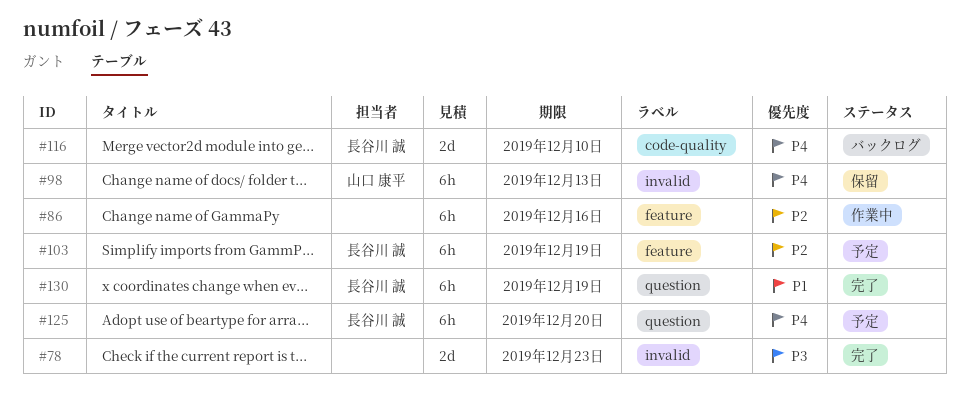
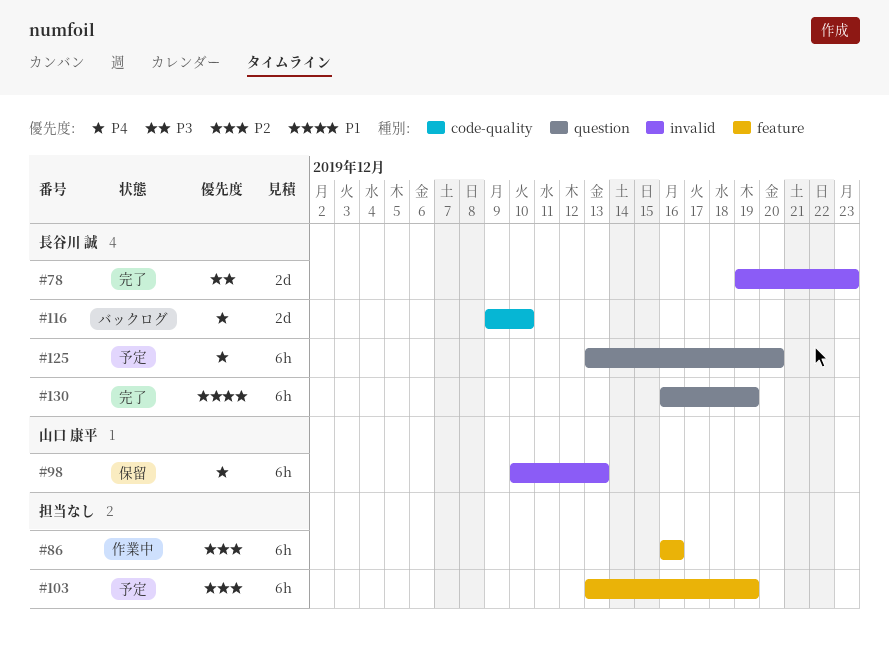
#78, owner: none -> 長谷川 誠
#103, owner: 長谷川 誠 -> none

